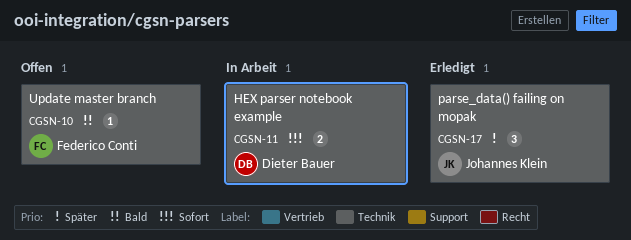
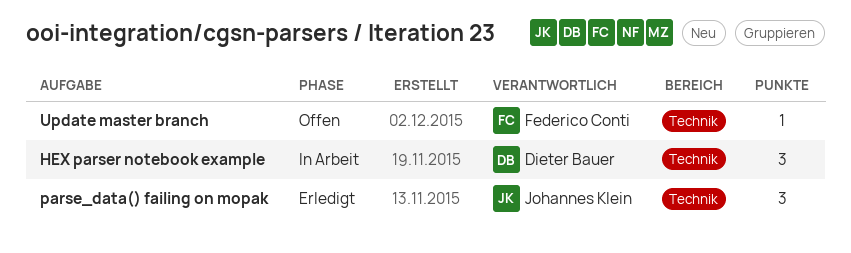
HEX parser notebook example, estimate: 2 -> 3

